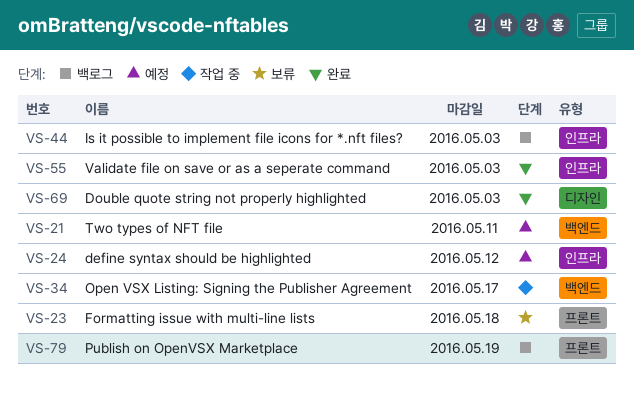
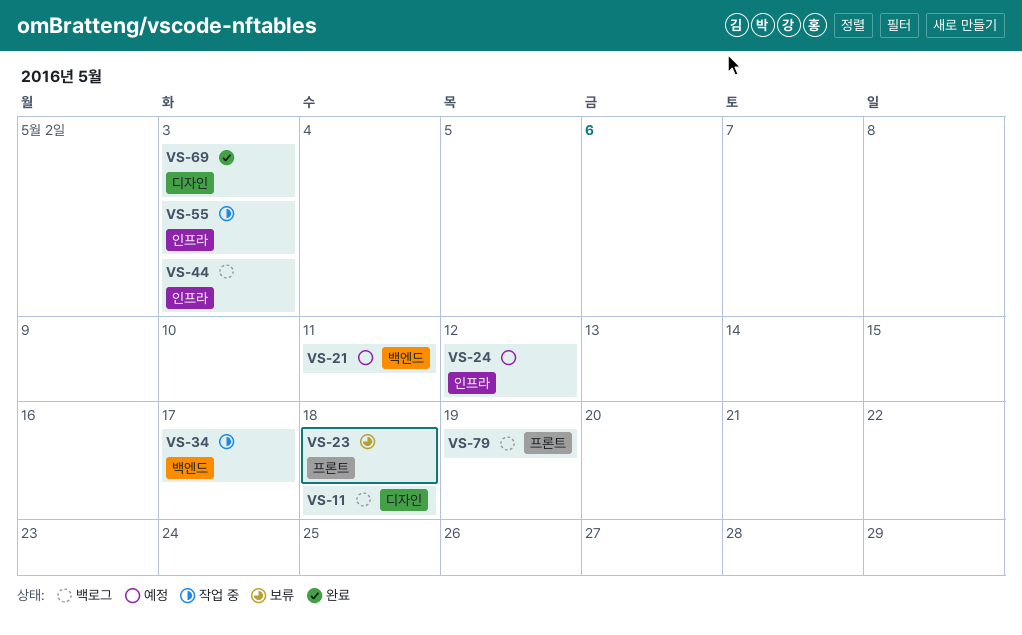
VS-11: none -> present
VS-55, status: 완료 -> 작업 중

